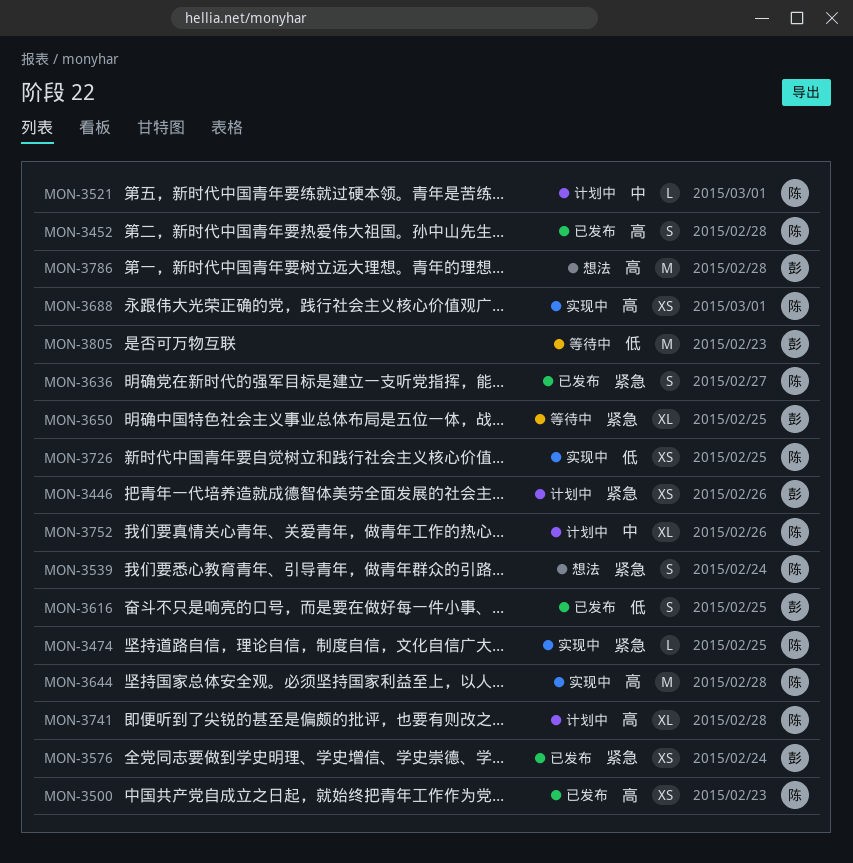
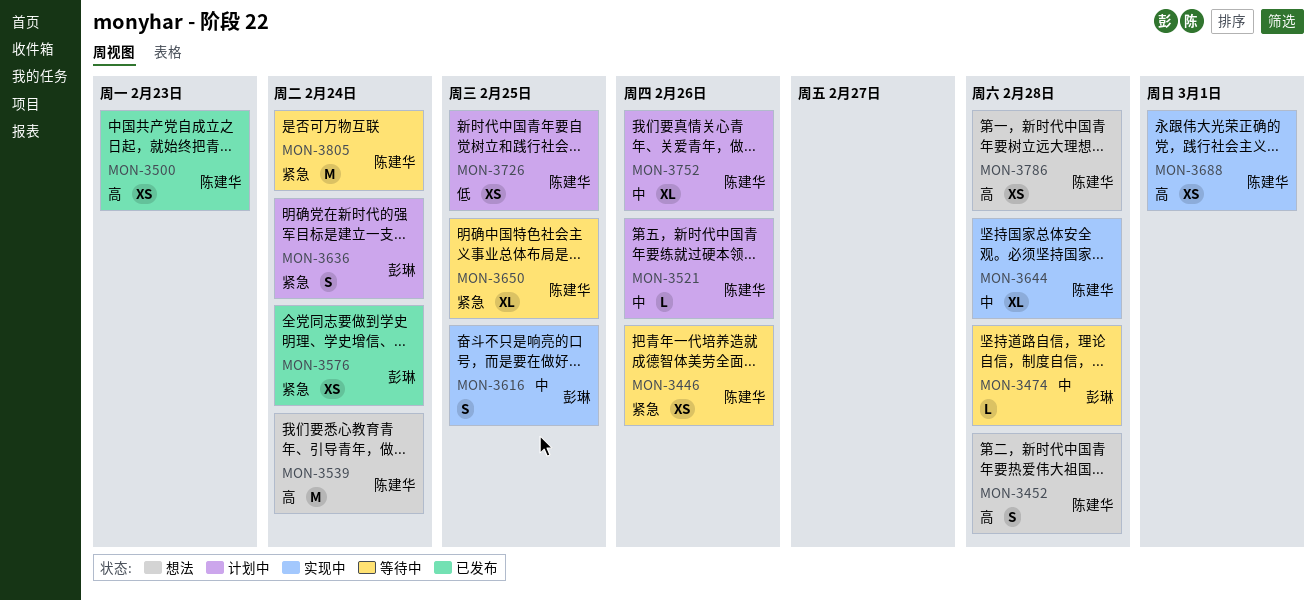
MON-3446, status: 计划中 -> 等待中
MON-3446, owner: 彭琳 -> 陈建华
MON-3452, status: 已发布 -> 想法
MON-3474, status: 实现中 -> 等待中
MON-3474, owner: 陈建华 -> 彭琳
MON-3474, priority: 紧急 -> 中
MON-3474, due: Feb 25 -> Feb 28
MON-3521, due: Mar 1 -> Feb 26
MON-3539, priority: 紧急 -> 高
MON-3539, estimate: S -> M
MON-3616, status: 已发布 -> 实现中
MON-3616, priority: 低 -> 中
MON-3636, status: 已发布 -> 计划中
MON-3636, owner: 陈建华 -> 彭琳
MON-3636, due: Feb 27 -> Feb 24
MON-3644, priority: 高 -> 中
MON-3644, estimate: M -> XL
MON-3650, owner: 彭琳 -> 陈建华
MON-3726, status: 实现中 -> 计划中
MON-3741: present -> none
MON-3786, owner: 彭琳 -> 陈建华
MON-3786, estimate: M -> XS
MON-3805, owner: 彭琳 -> 陈建华
MON-3805, priority: 低 -> 紧急
MON-3805, due: Feb 23 -> Feb 24

